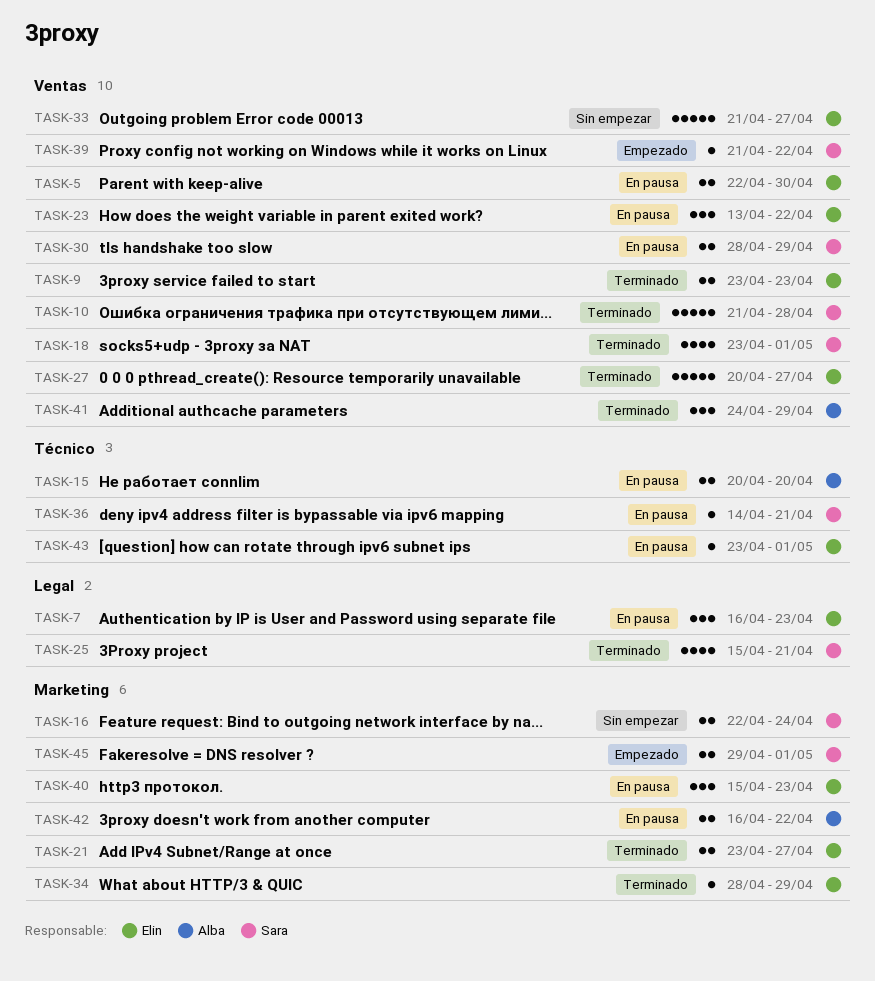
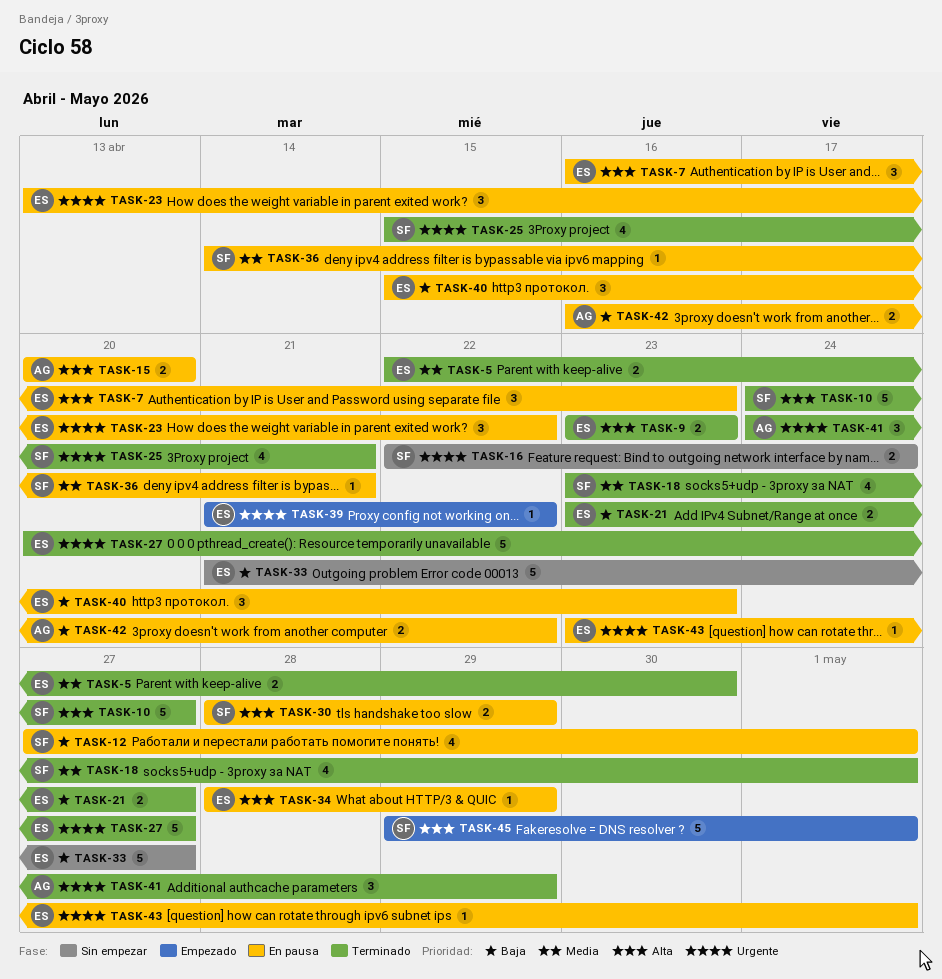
TASK-5, status: En pausa -> Terminado
TASK-10, start: Apr 21 -> Apr 24
TASK-10, due: Apr 28 -> Apr 27
TASK-12: none -> present
TASK-34, status: Terminado -> En pausa
TASK-39, owner: Sara -> Elin
TASK-45, estimate: 2 -> 5

